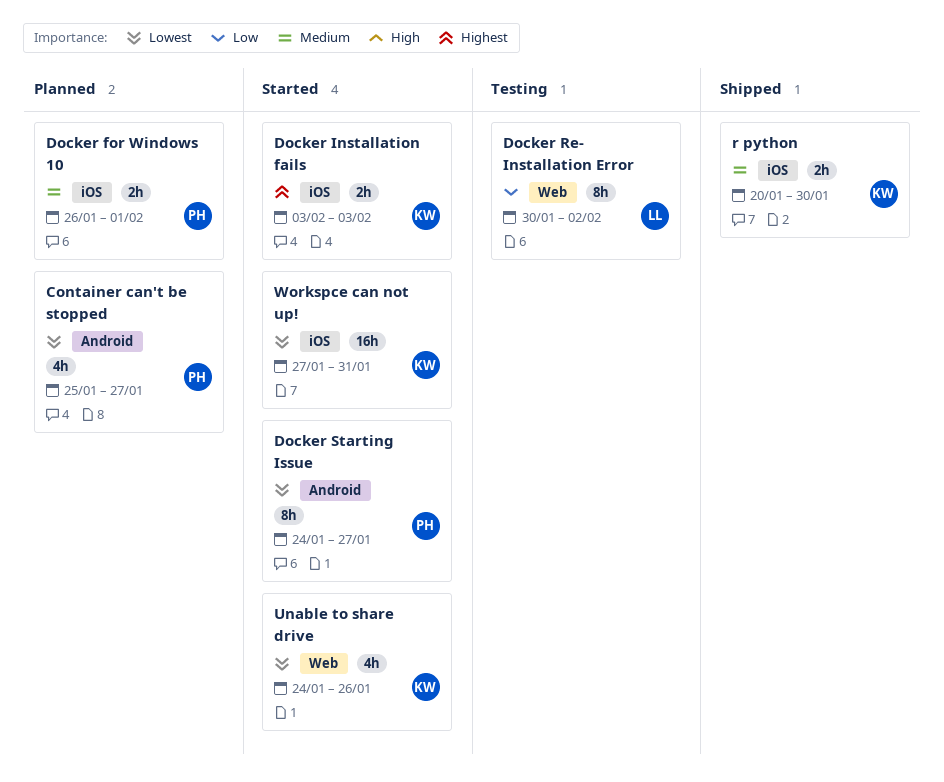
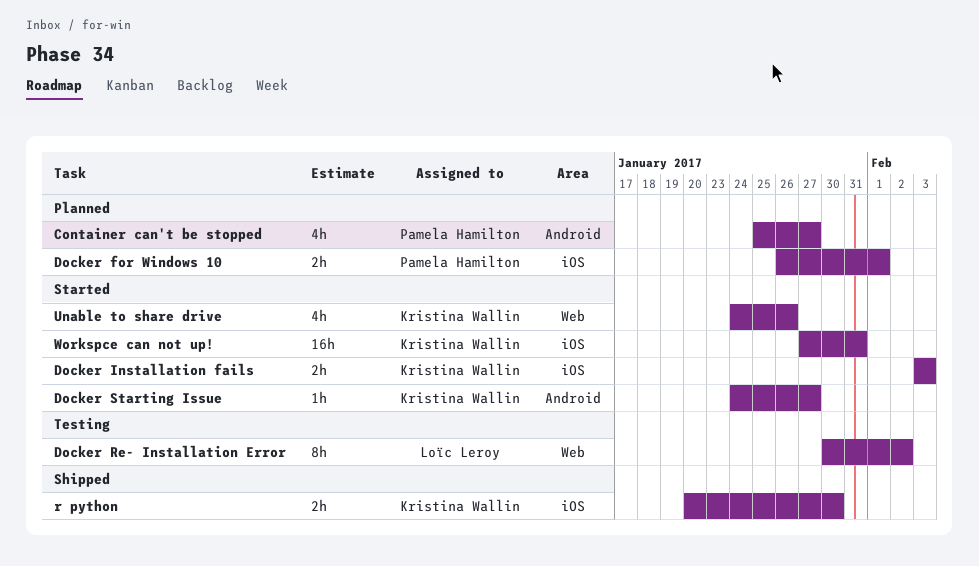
Docker Starting Issue, owner: Pamela Hamilton -> Kristina Wallin
Docker Starting Issue, estimate: 8h -> 1h

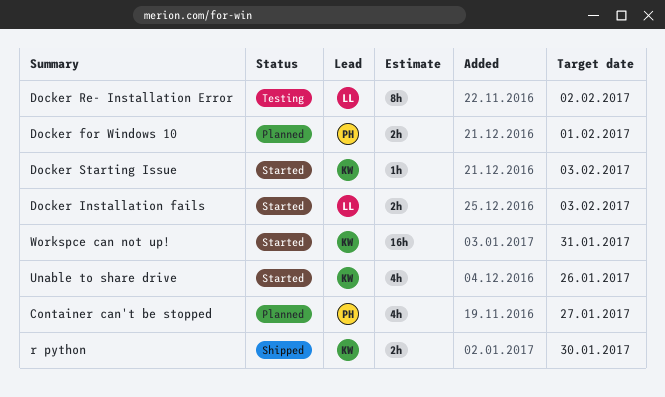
Docker Installation fails, owner: Kristina Wallin -> Loïc Leroy
Docker Starting Issue, due: Jan 27 -> Feb 3

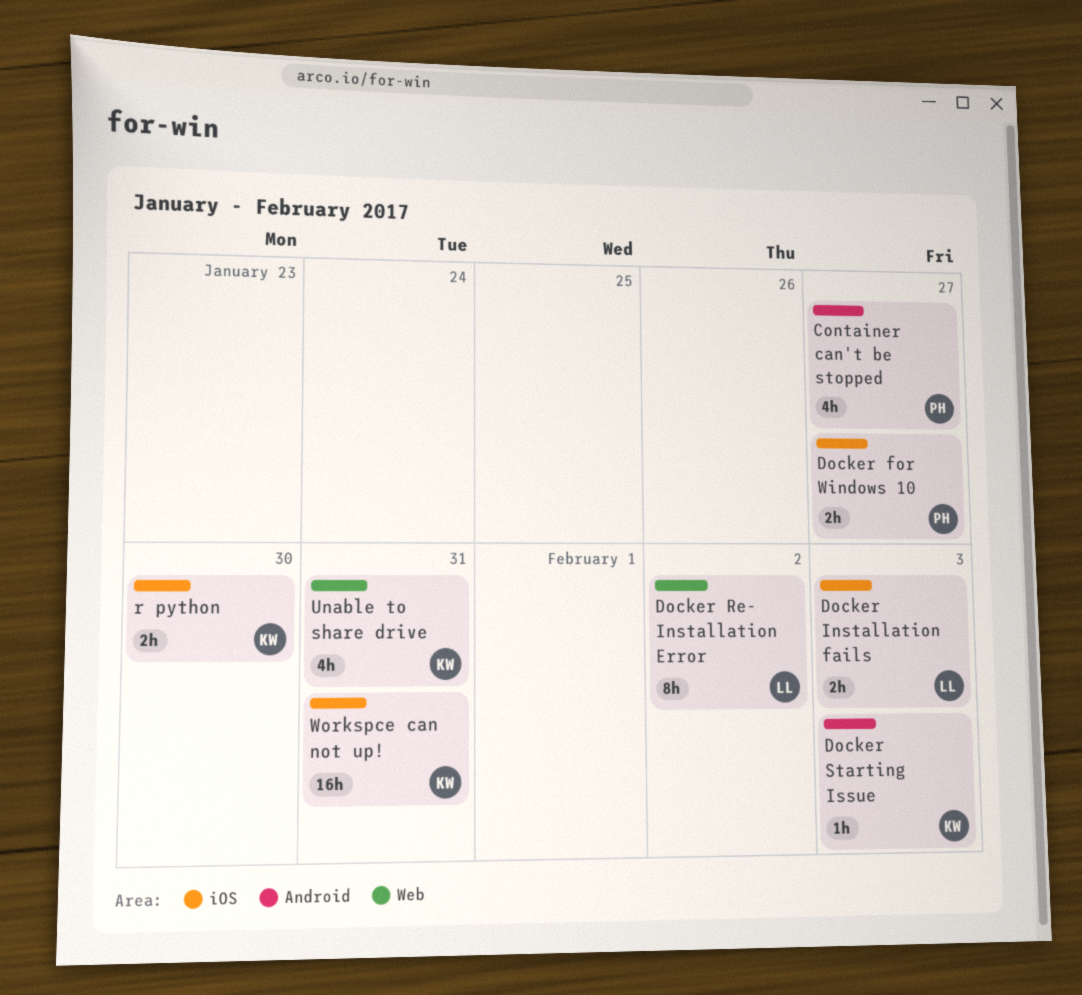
Docker for Windows 10, due: Feb 1 -> Jan 27
Unable to share drive, due: Jan 26 -> Jan 31

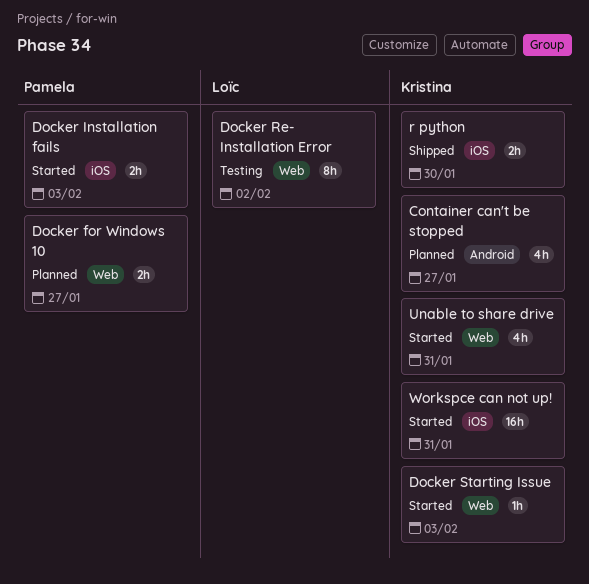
Container can't be stopped, owner: Pamela -> Kristina
Docker for Windows 10, label: iOS -> Web
Docker Installation fails, owner: Loïc -> Pamela
Docker Starting Issue, label: Android -> Web

